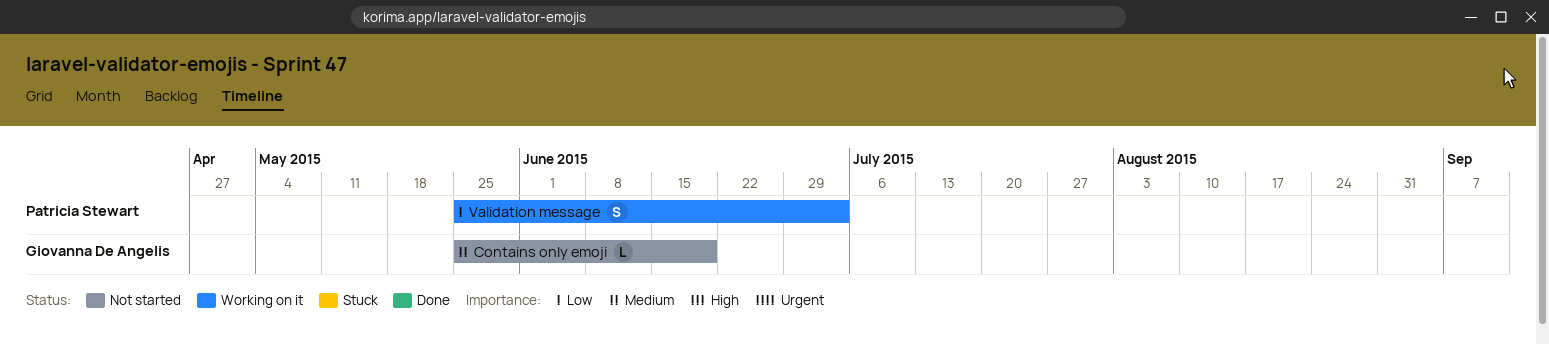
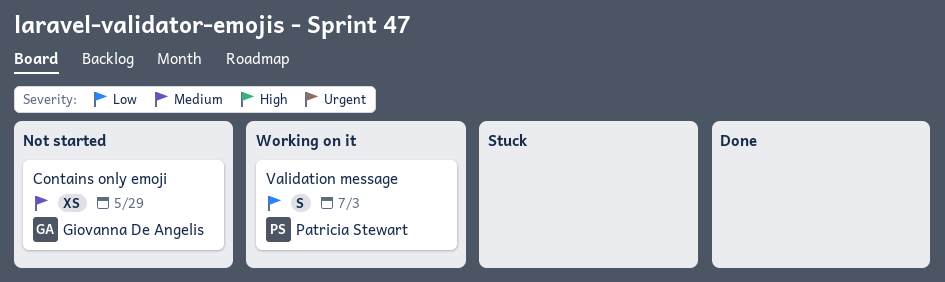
Contains only emoji, estimate: L -> XS
Contains only emoji, due: Jun 19 -> May 29

